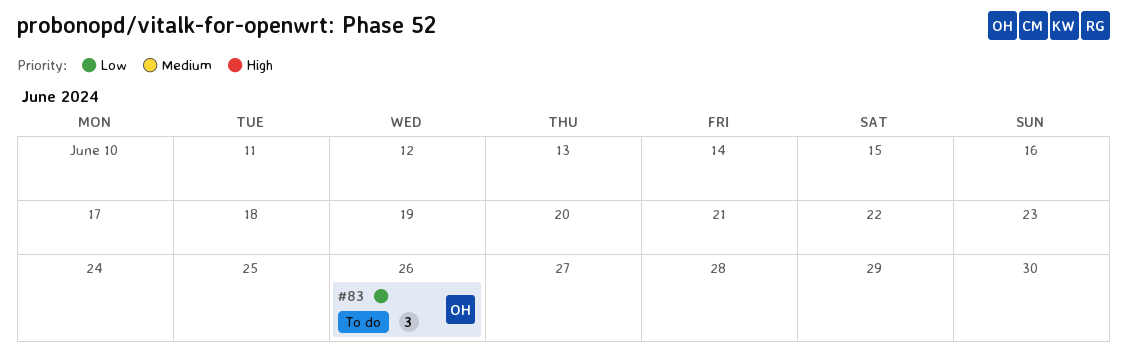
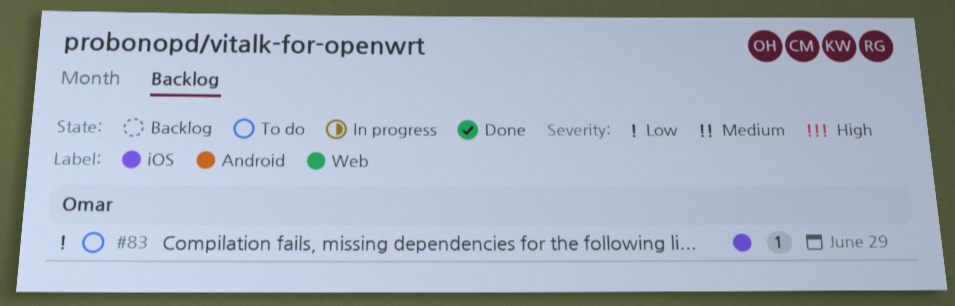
#83, estimate: 3 -> 1
#83, due: Jun 26 -> Jun 29

